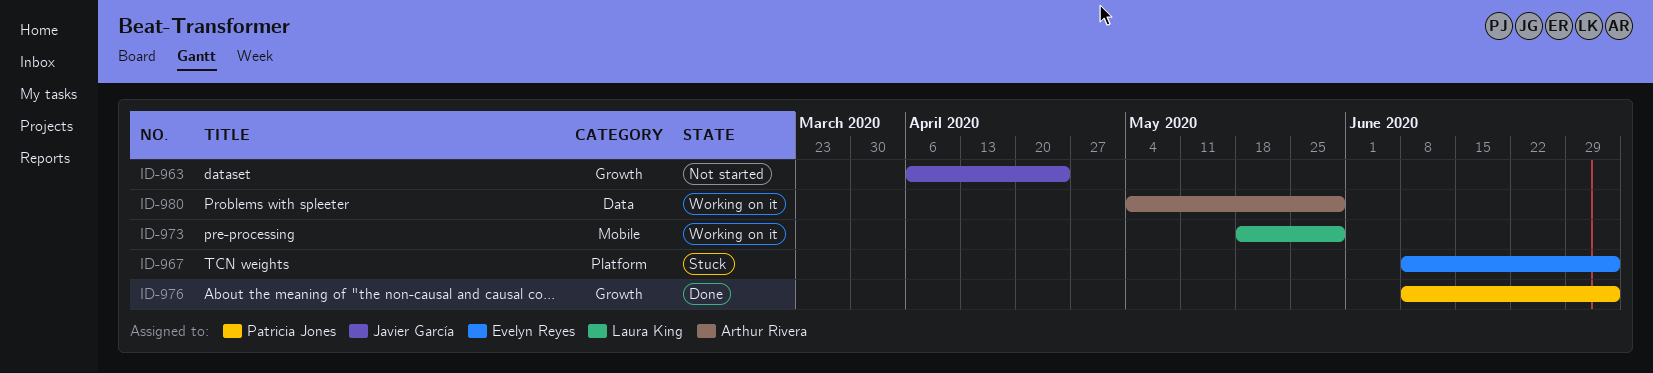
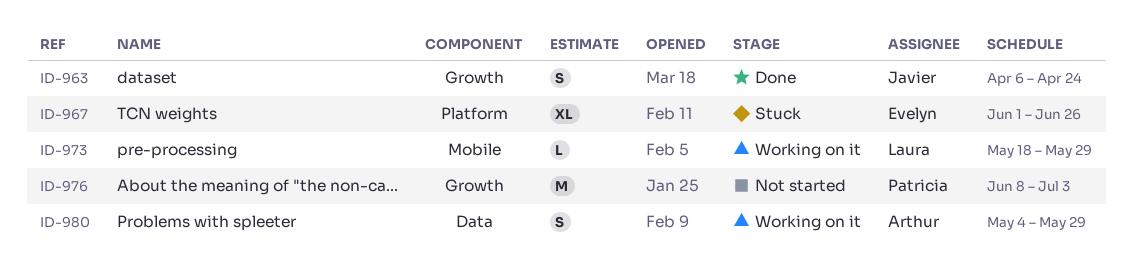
ID-963, status: Not started -> Done
ID-967, start: Jun 8 -> Jun 1
ID-967, due: Jul 3 -> Jun 26
ID-976, status: Done -> Not started

